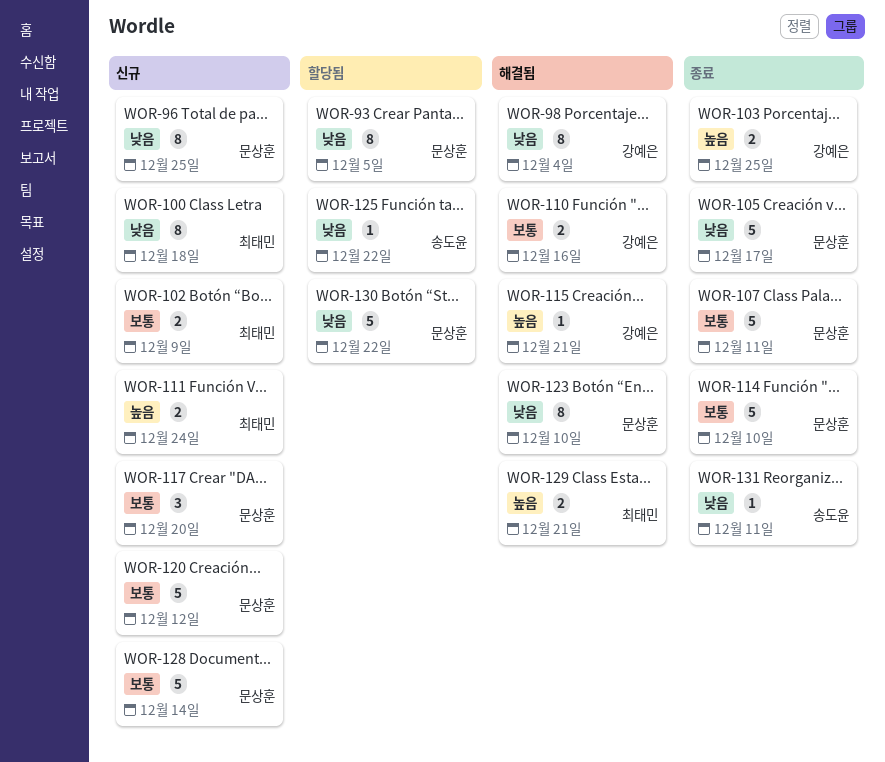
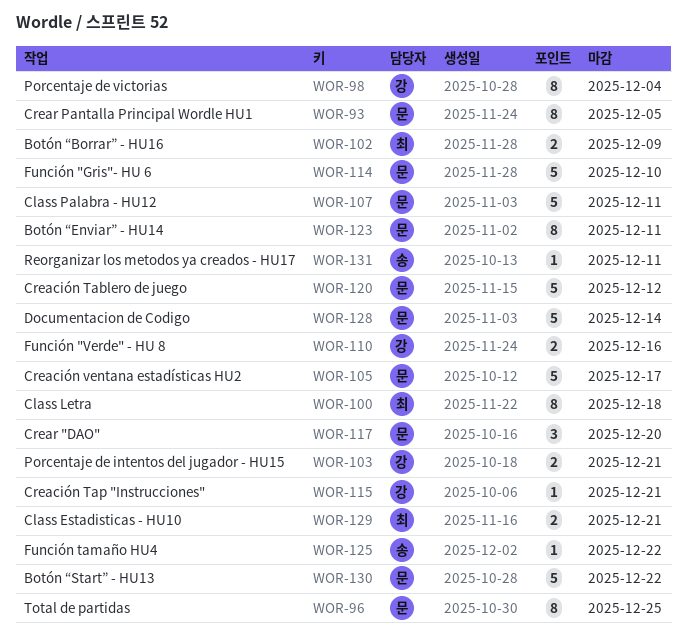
WOR-103, due: Dec 25 -> Dec 21
WOR-111: present -> none
WOR-123, due: Dec 10 -> Dec 11

